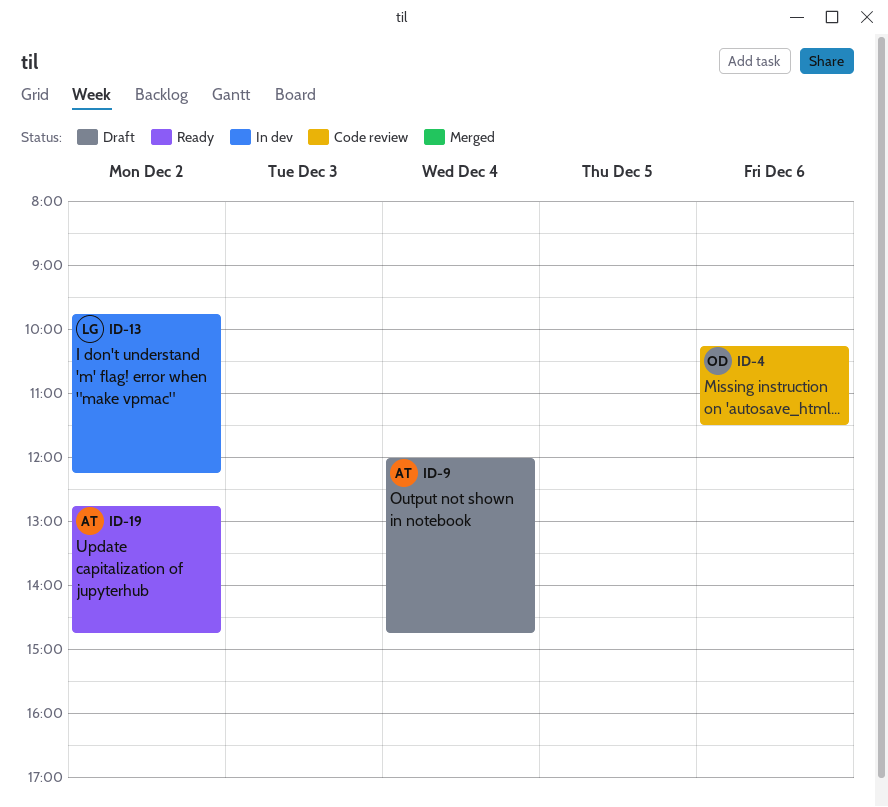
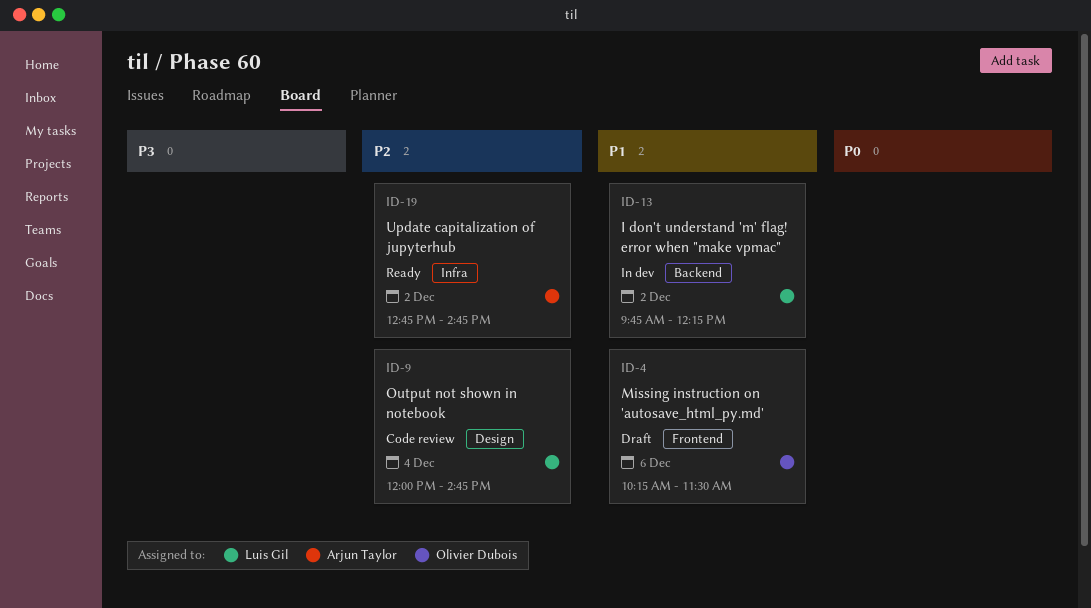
ID-4, status: Code review -> Draft
ID-9, status: Draft -> Code review
ID-9, owner: Arjun Taylor -> Luis Gil

